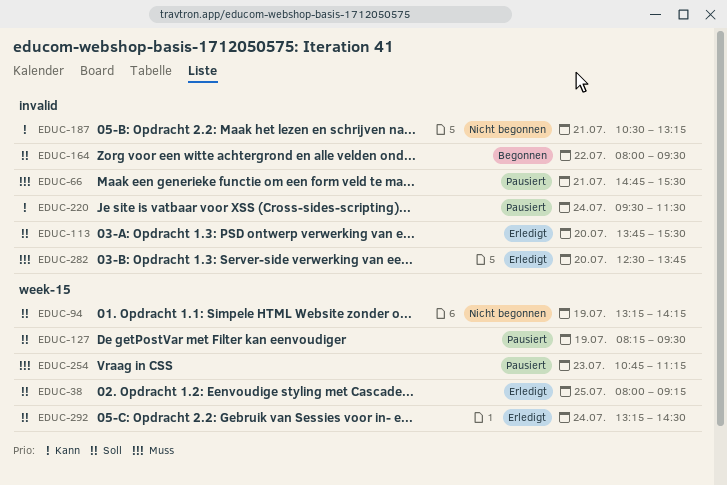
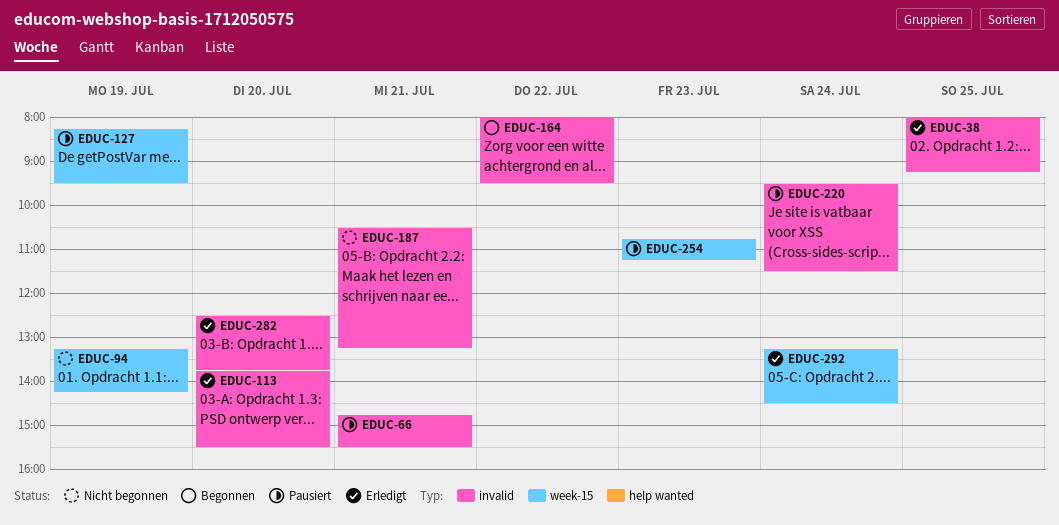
EDUC-38, label: week-15 -> invalid

